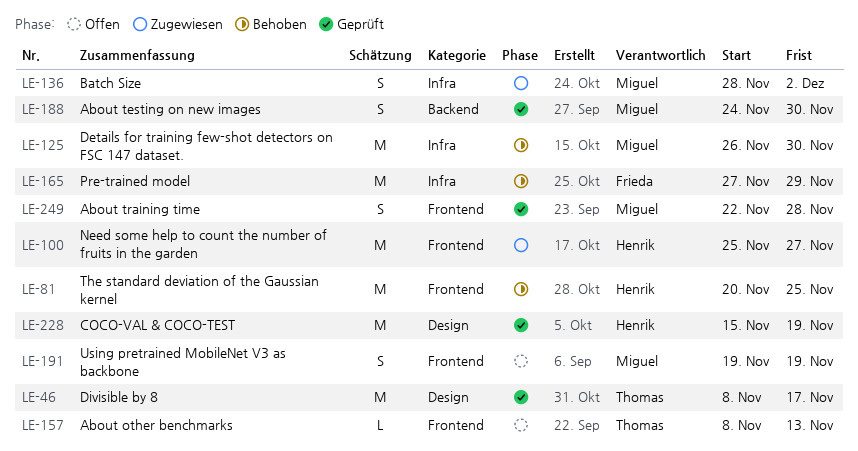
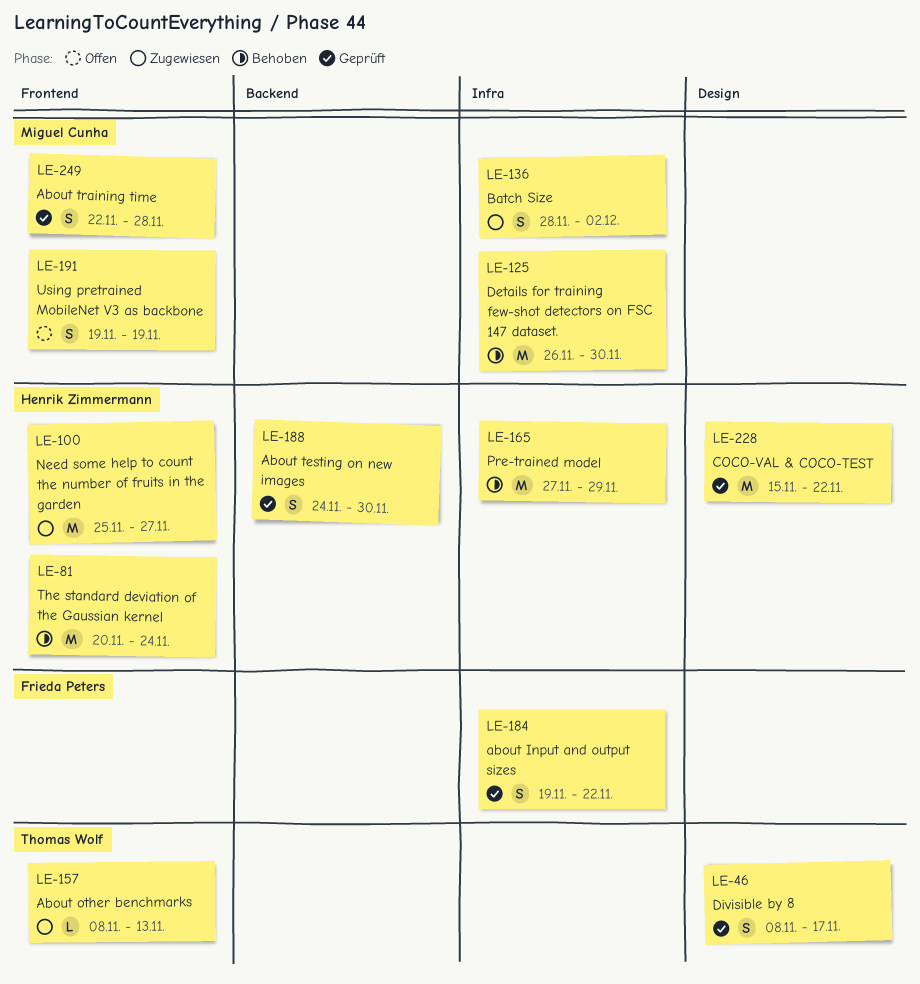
LE-46, estimate: M -> S
LE-81, due: Nov 25 -> Nov 24
LE-157, status: Offen -> Zugewiesen
LE-165, owner: Frieda Peters -> Henrik Zimmermann
LE-184: none -> present
LE-188, owner: Miguel Cunha -> Henrik Zimmermann
LE-228, due: Nov 19 -> Nov 22

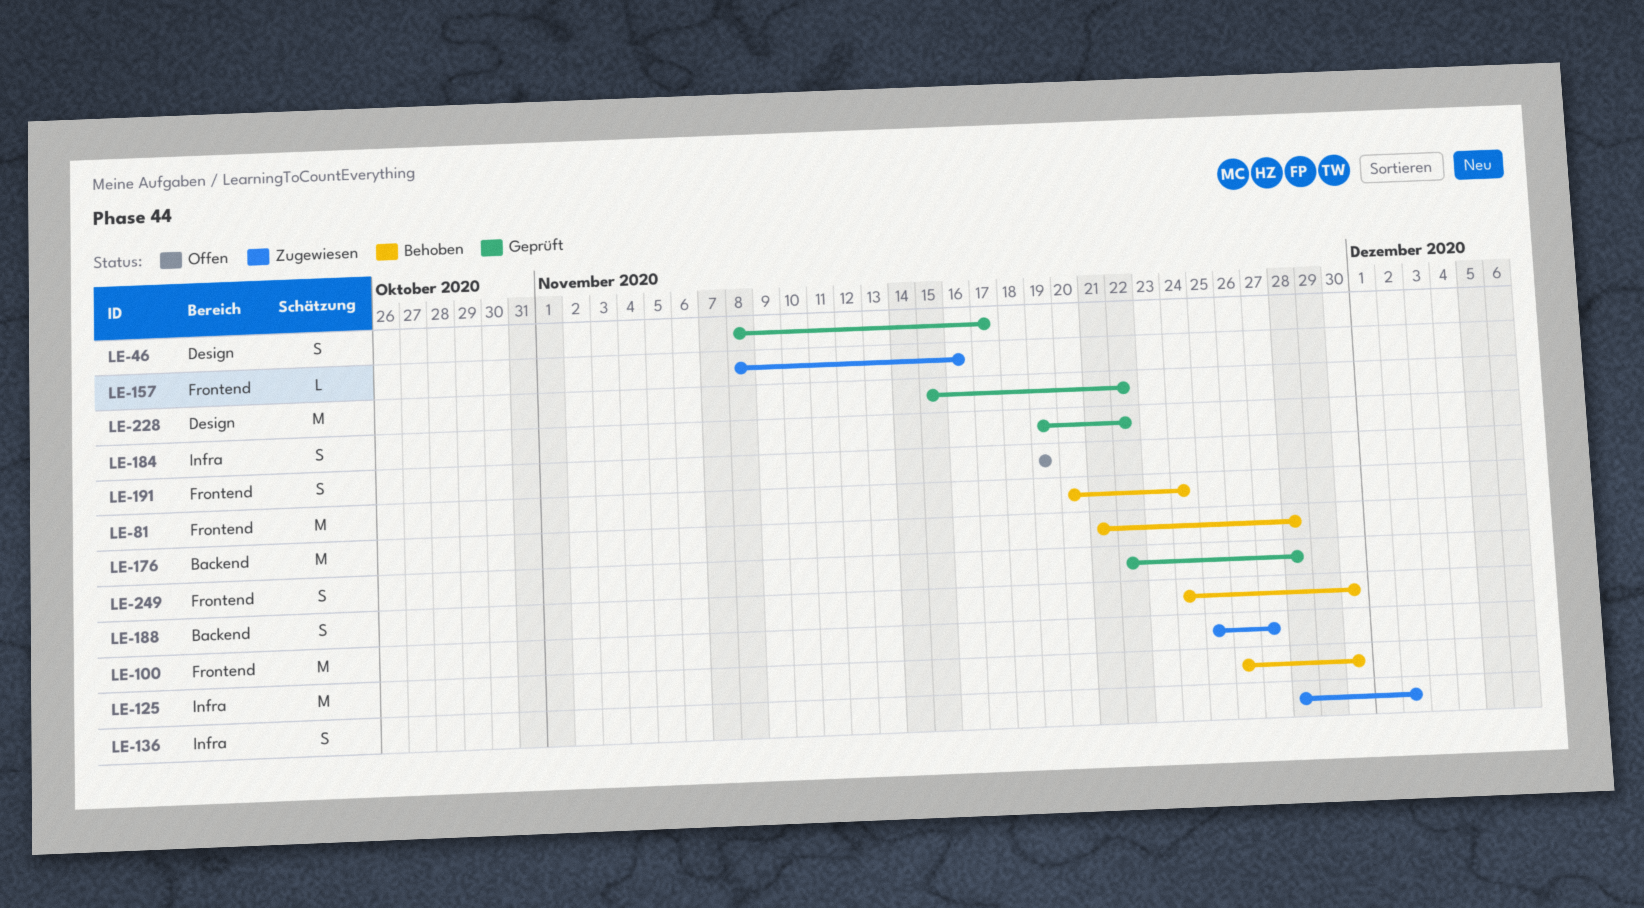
LE-157, due: Nov 13 -> Nov 16
LE-165: present -> none
LE-176: none -> present
LE-188, status: Geprüft -> Behoben

